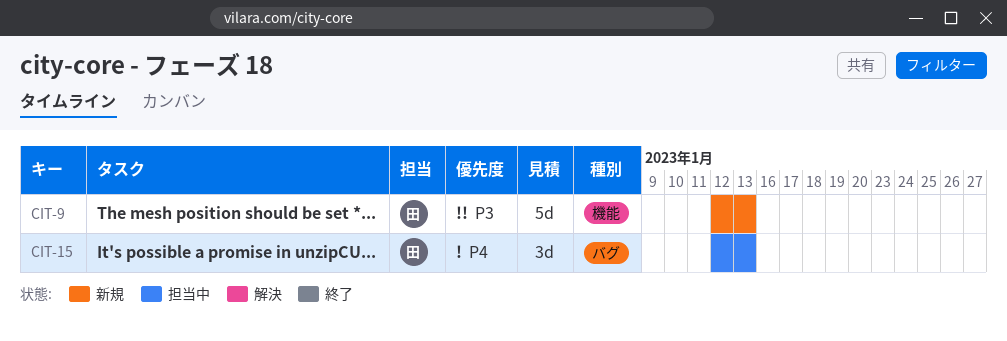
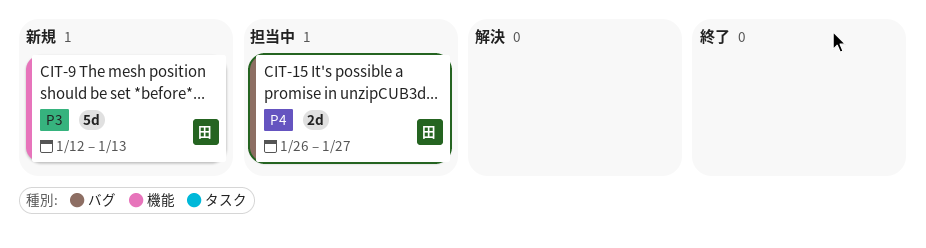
CIT-15, estimate: 3d -> 2d
CIT-15, start: Jan 12 -> Jan 26
CIT-15, due: Jan 13 -> Jan 27

